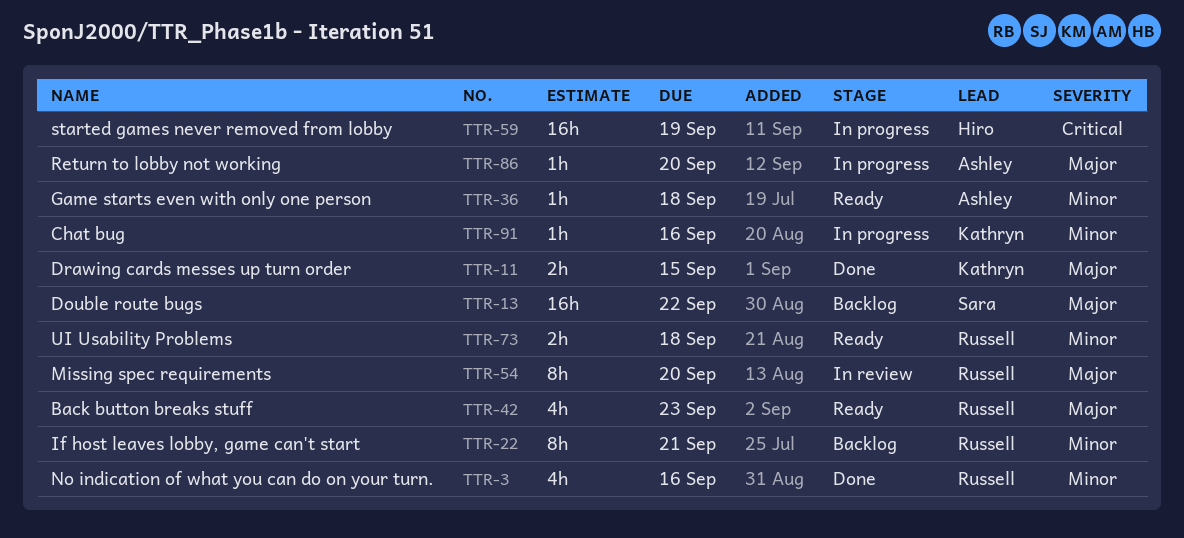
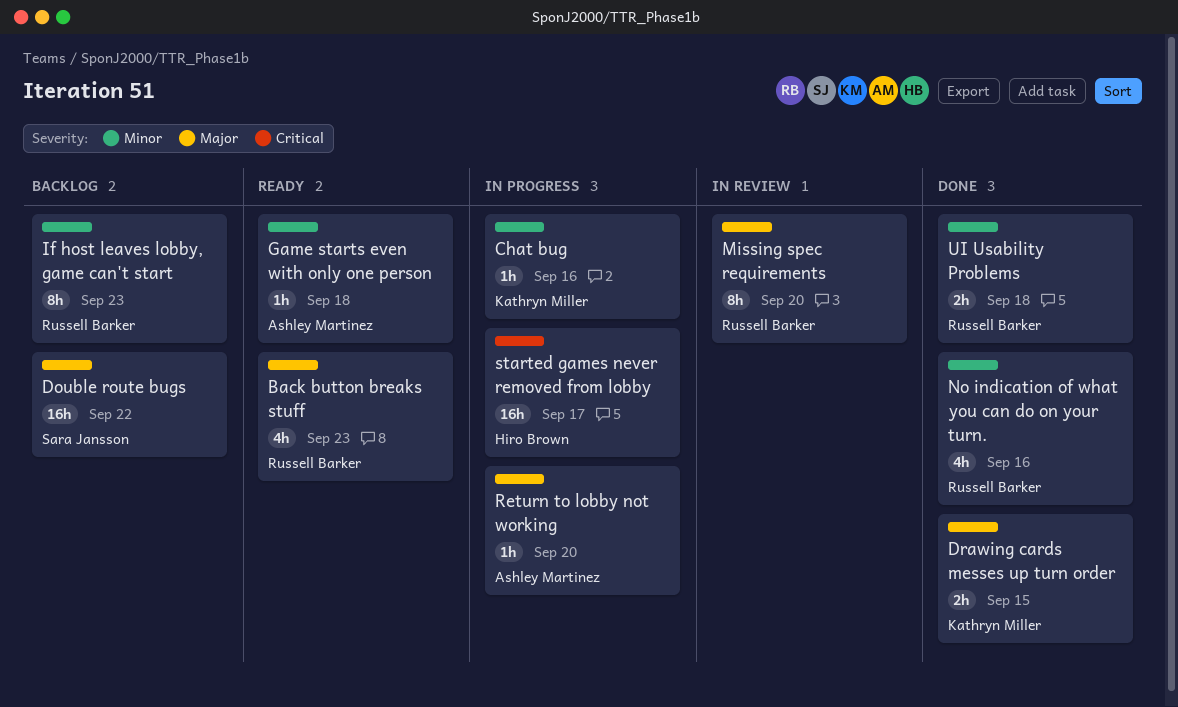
If host leaves lobby, game can't start, due: Sep 21 -> Sep 23
started games never removed from lobby, due: Sep 19 -> Sep 17
UI Usability Problems, status: Ready -> Done

